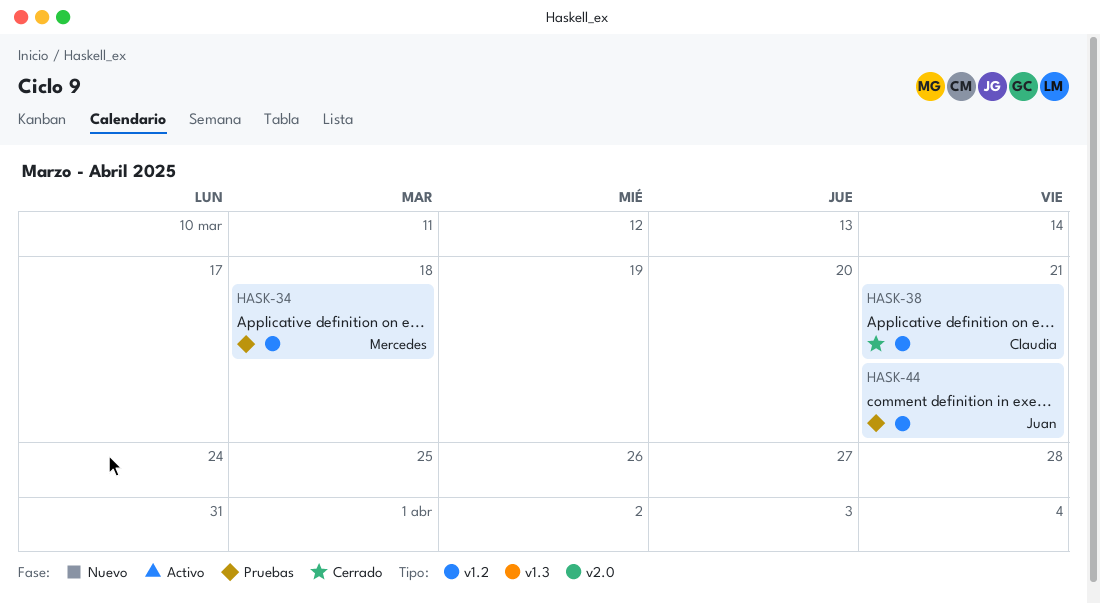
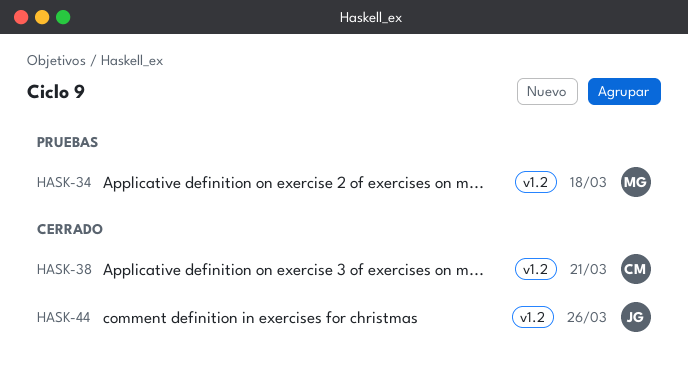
HASK-44, status: Pruebas -> Cerrado
HASK-44, due: Mar 21 -> Mar 26

